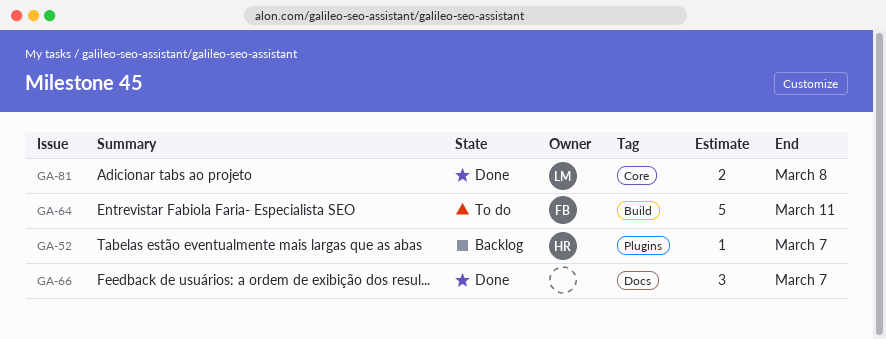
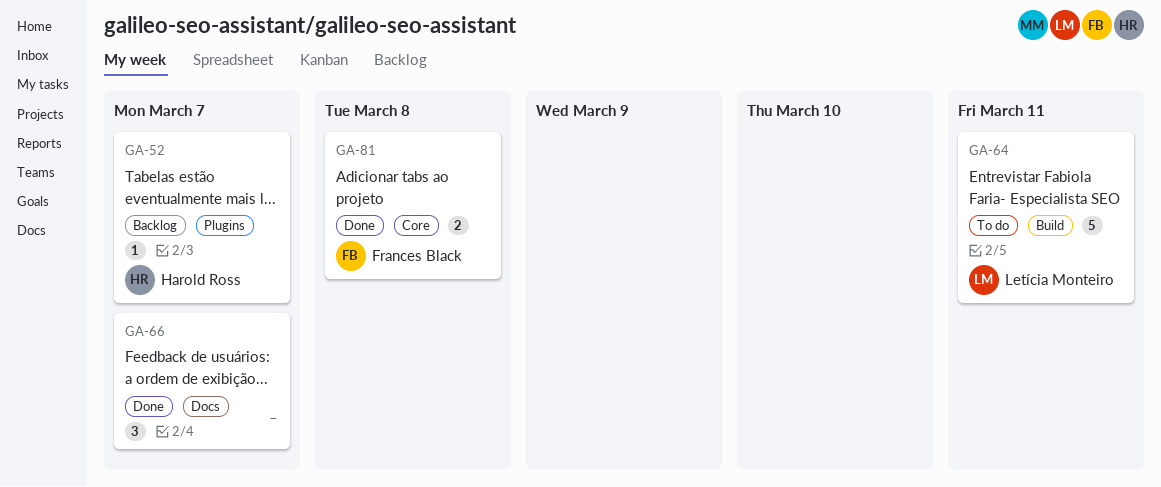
GA-64, owner: Frances Black -> Letícia Monteiro
GA-81, owner: Letícia Monteiro -> Frances Black

